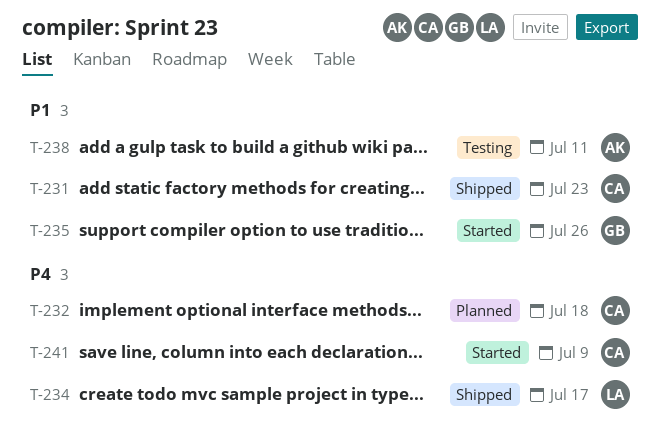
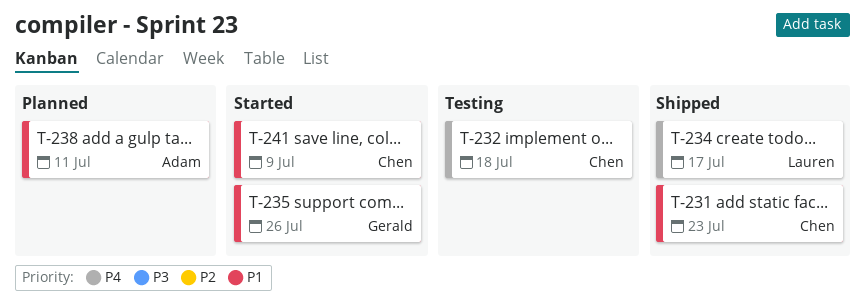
T-232, status: Planned -> Testing
T-238, status: Testing -> Planned
T-241, priority: P4 -> P1

